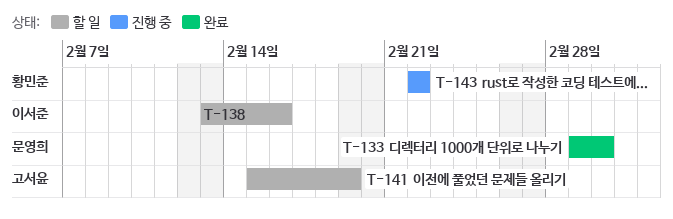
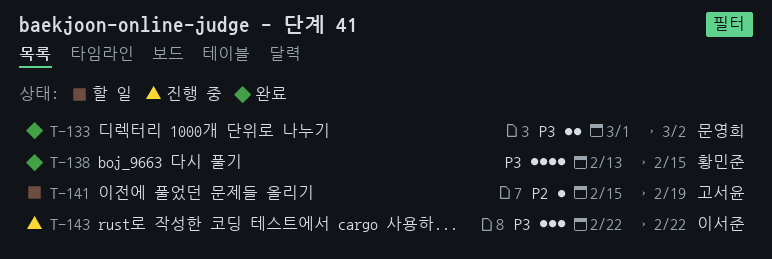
T-138, status: 할 일 -> 완료
T-138, owner: 이서준 -> 황민준
T-138, due: Feb 16 -> Feb 15
T-143, owner: 황민준 -> 이서준

